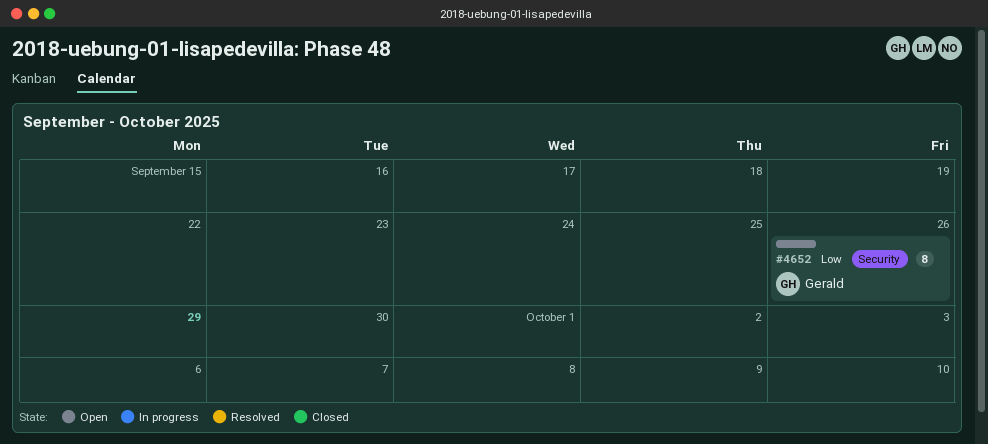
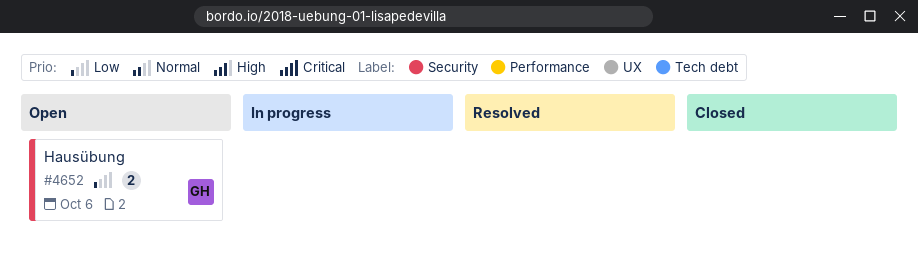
#4652, estimate: 8 -> 2
#4652, due: Sep 26 -> Oct 6

